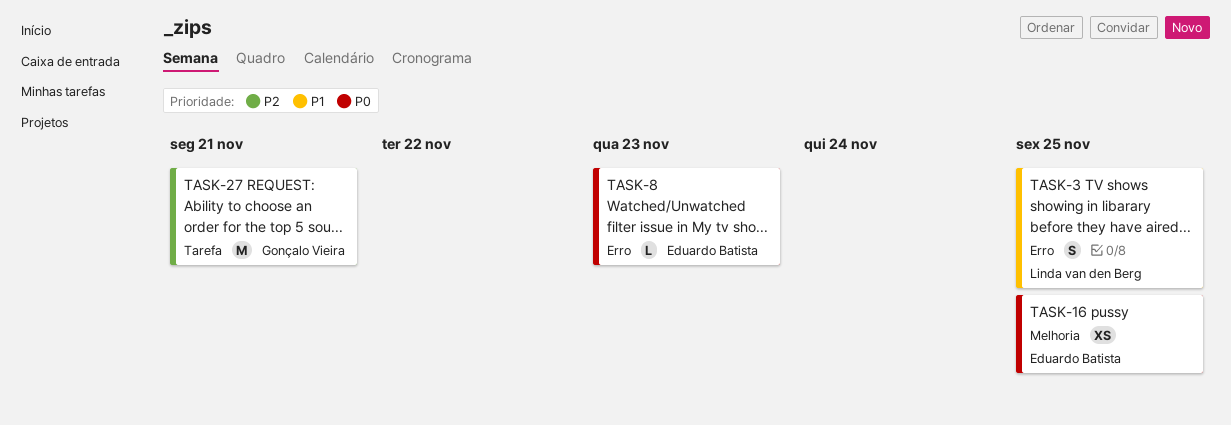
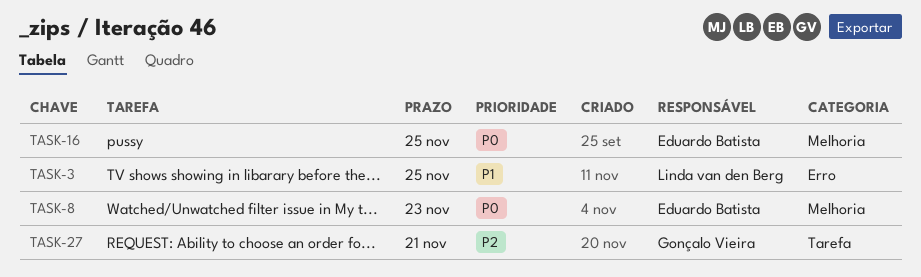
TASK-8, label: Erro -> Melhoria

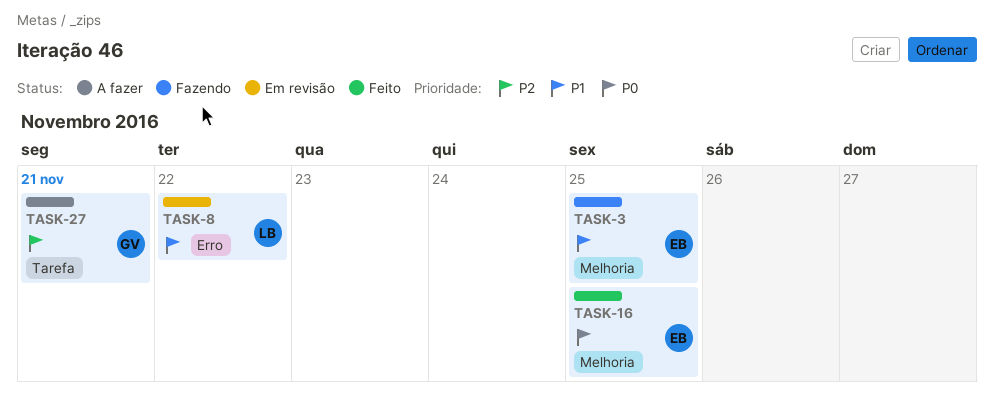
TASK-3, owner: Linda van den Berg -> Eduardo Batista
TASK-3, label: Erro -> Melhoria
TASK-8, owner: Eduardo Batista -> Linda van den Berg
TASK-8, priority: P0 -> P1
TASK-8, label: Melhoria -> Erro
TASK-8, due: Nov 23 -> Nov 22

